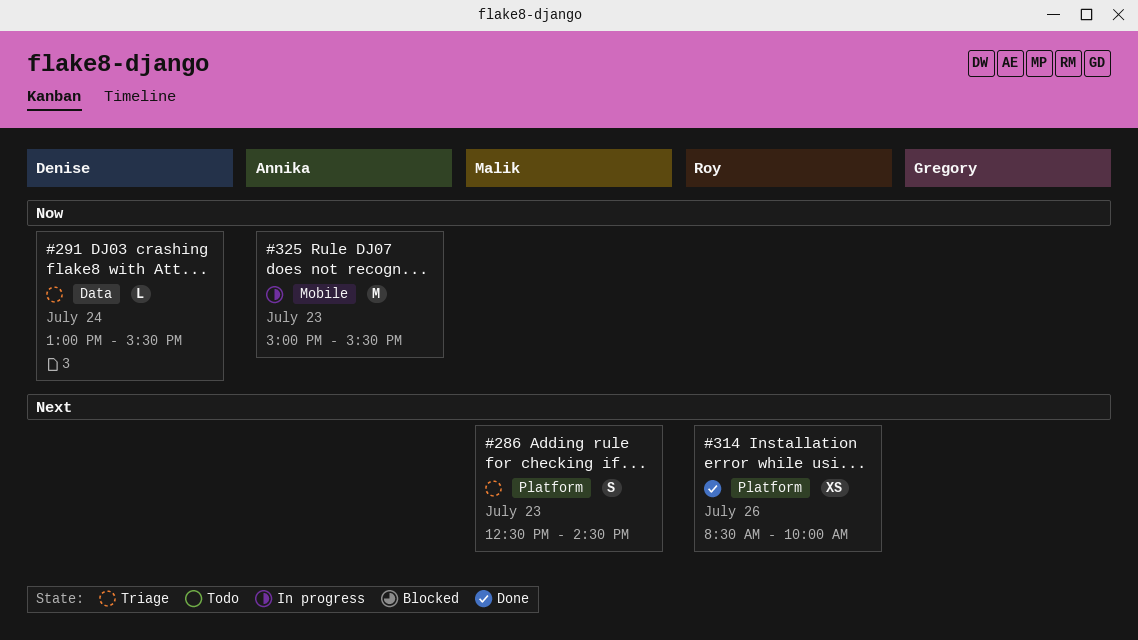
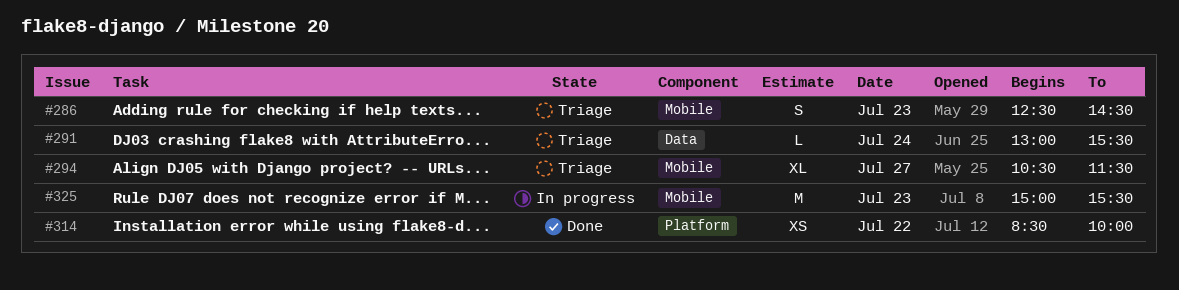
#286, label: Platform -> Mobile
#294: none -> present
#314, day: Jul 26 -> Jul 22

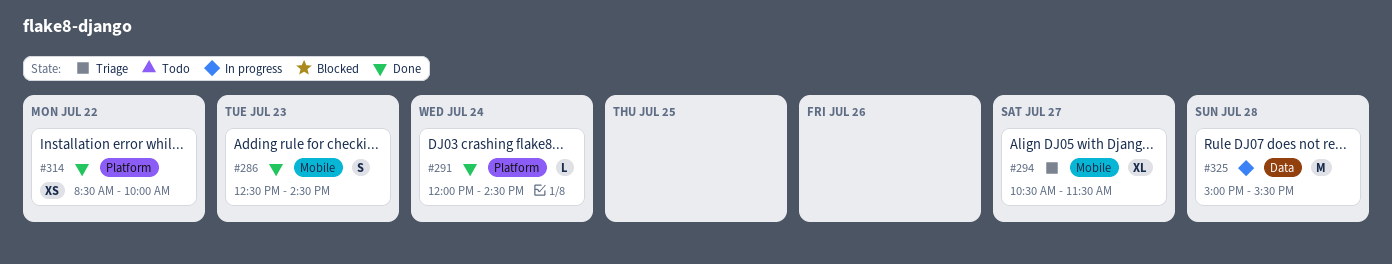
#286, status: Triage -> Done
#291, status: Triage -> Done
#291, label: Data -> Platform
#291, begins: 13:00 -> 12:00
#291, ends: 15:30 -> 14:30
#325, label: Mobile -> Data
#325, day: Jul 23 -> Jul 28

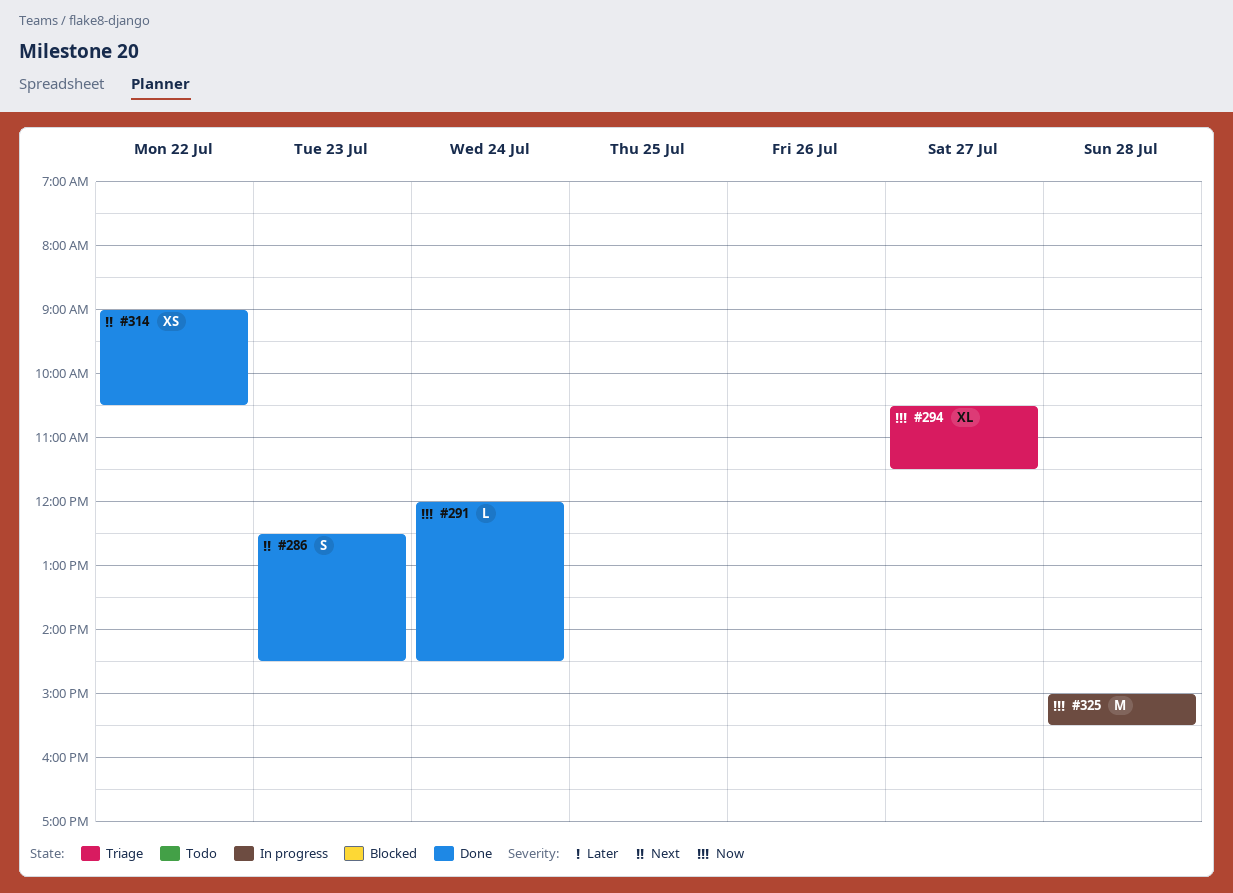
#314, begins: 08:30 -> 09:00
#314, ends: 10:00 -> 10:30

